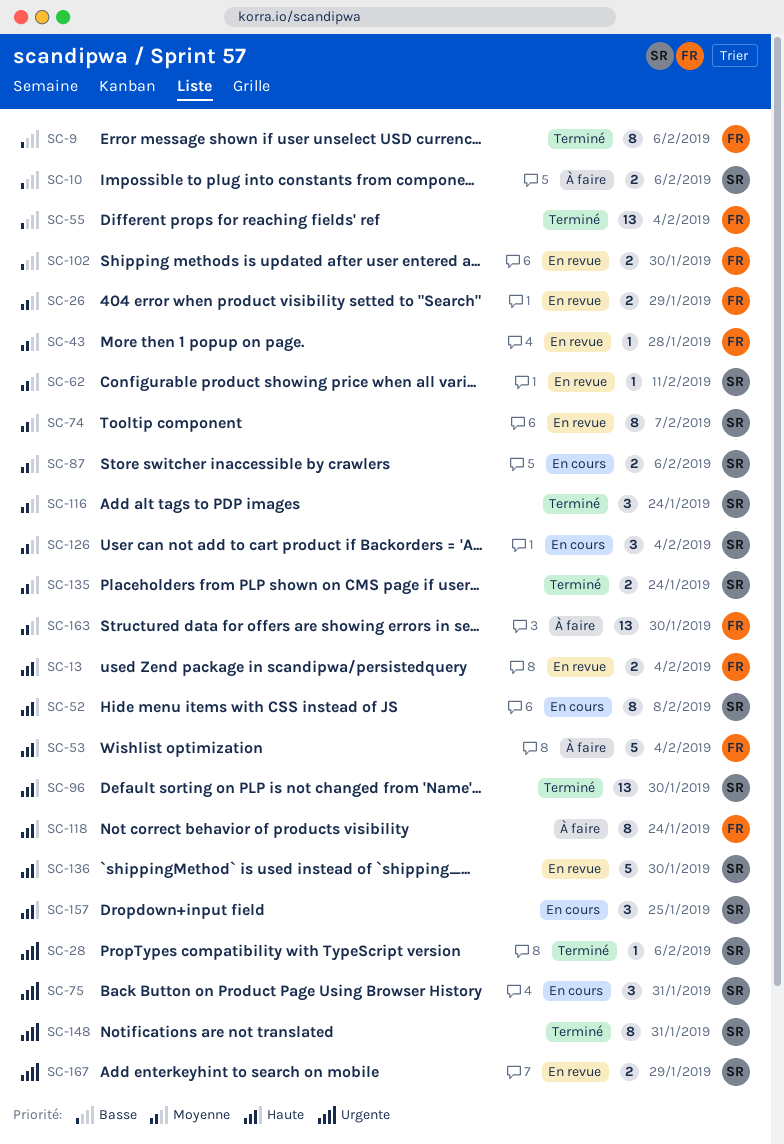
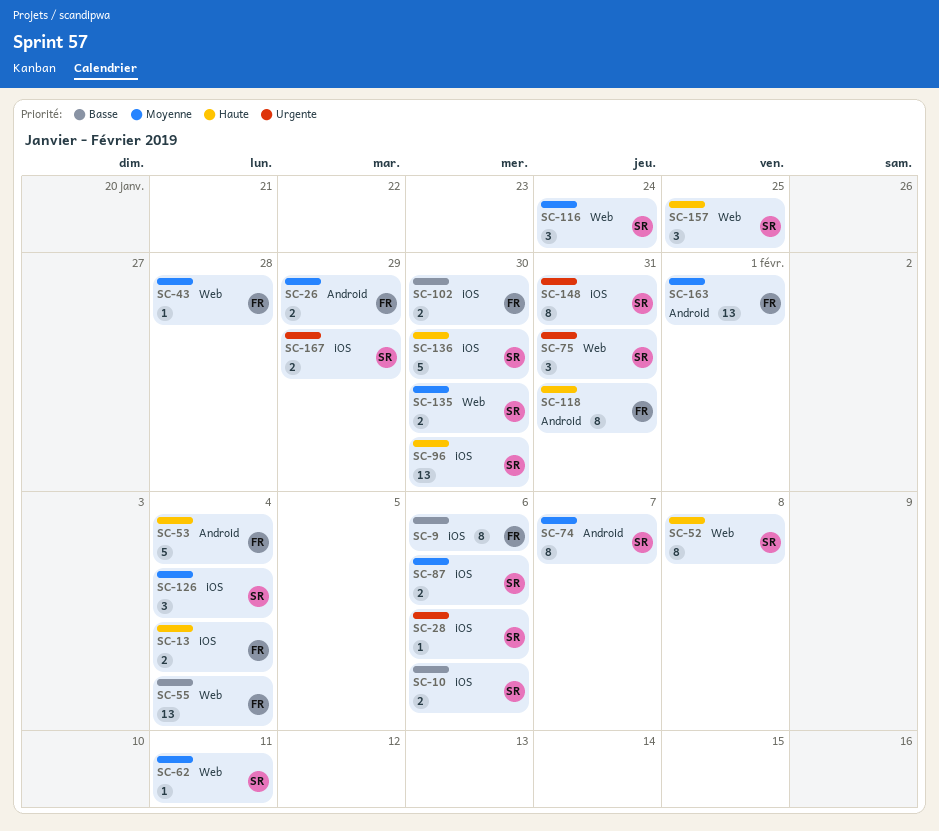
SC-118, due: Jan 24 -> Jan 31
SC-135, due: Jan 24 -> Jan 30
SC-163, due: Jan 30 -> Feb 1

